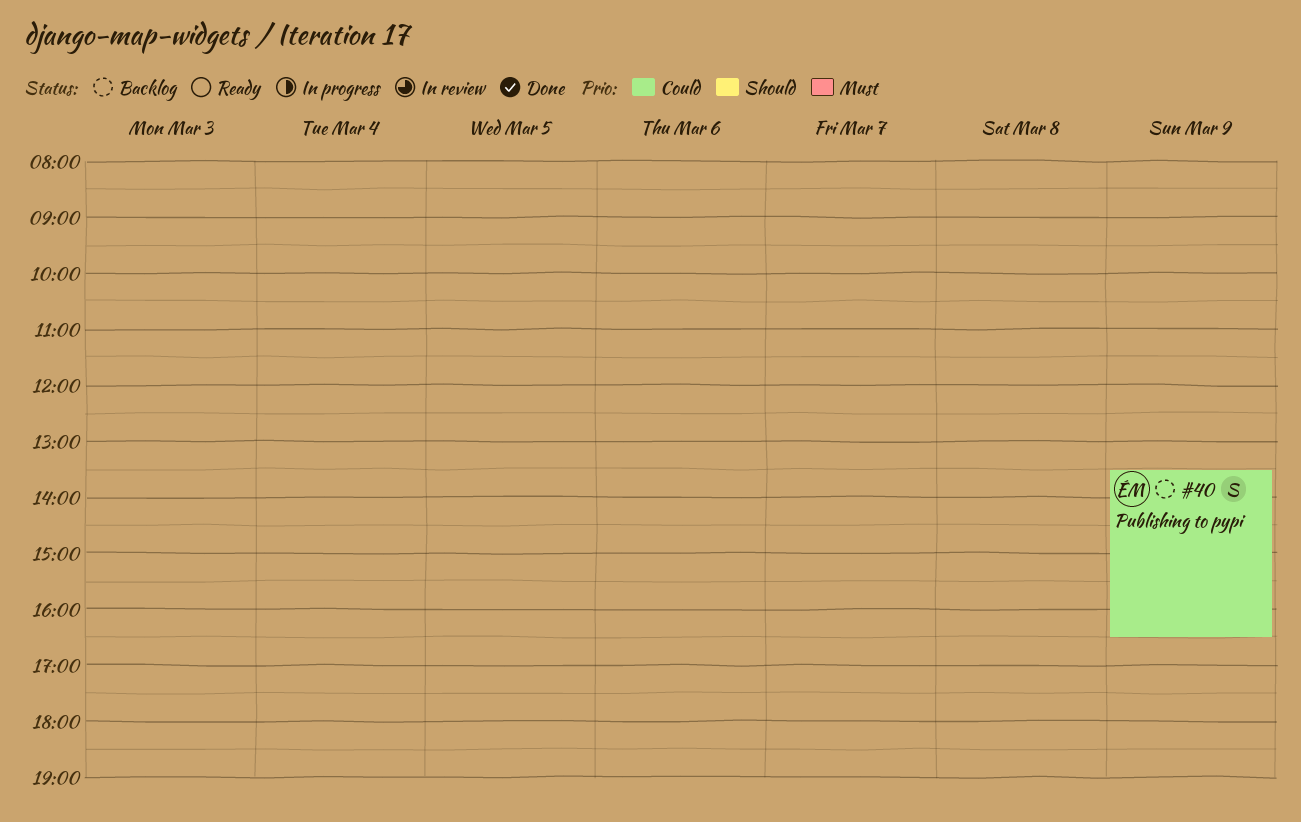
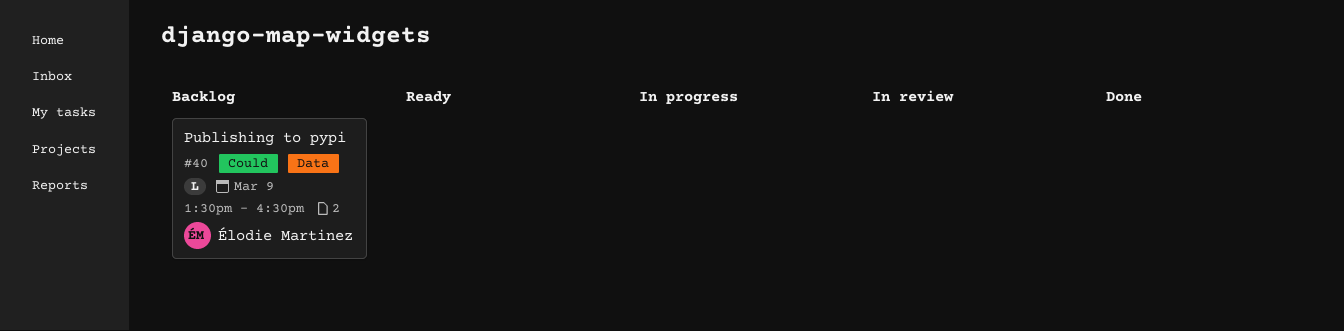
#40, estimate: S -> L

